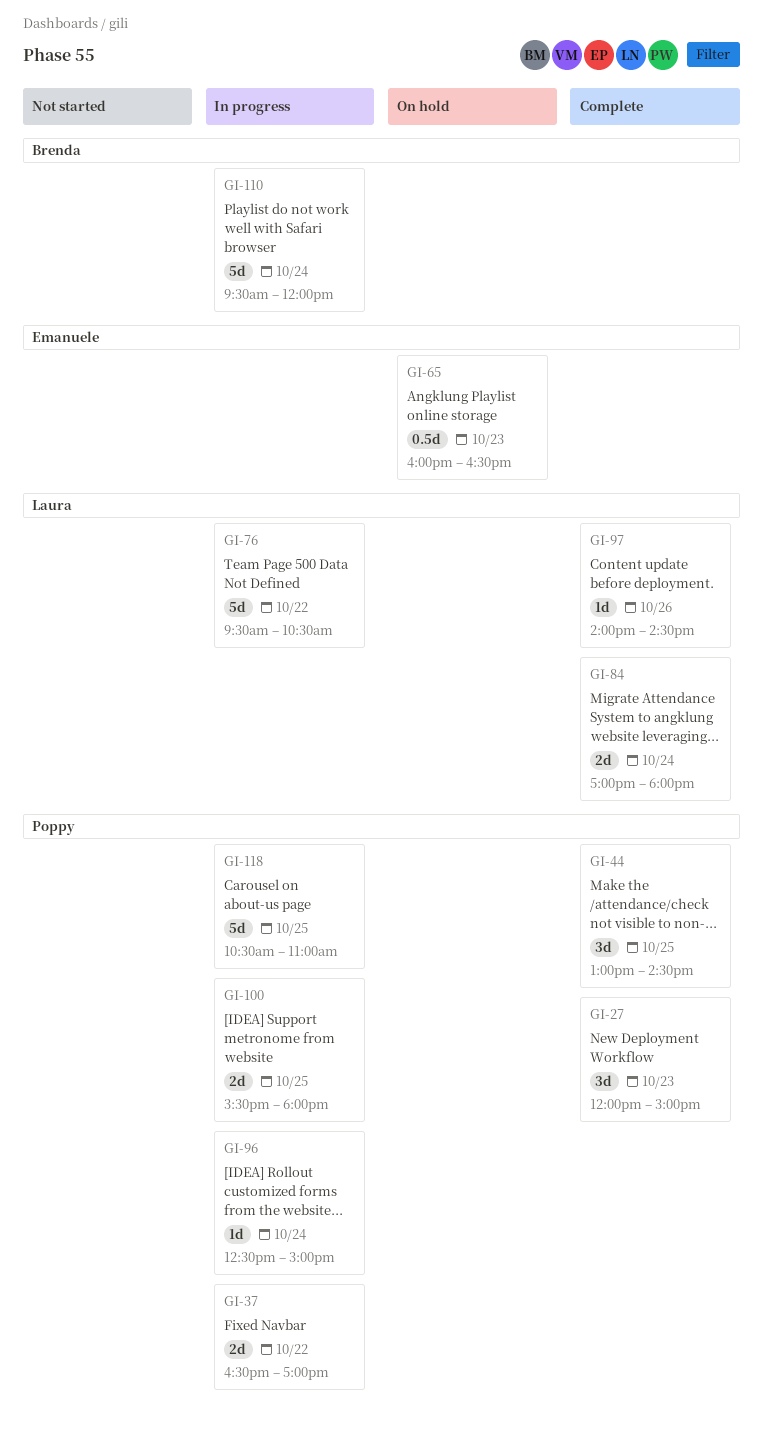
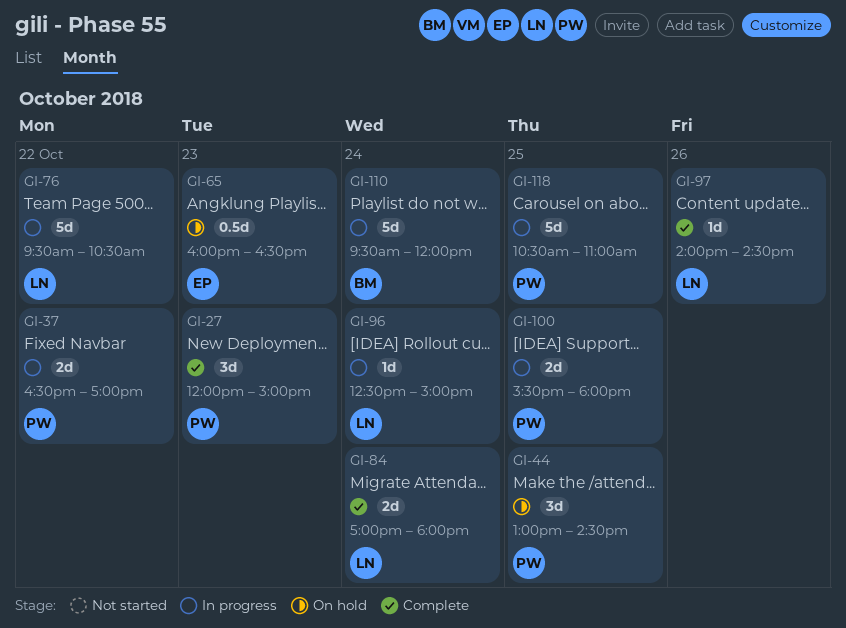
GI-44, status: Complete -> On hold
GI-96, owner: Poppy -> Laura

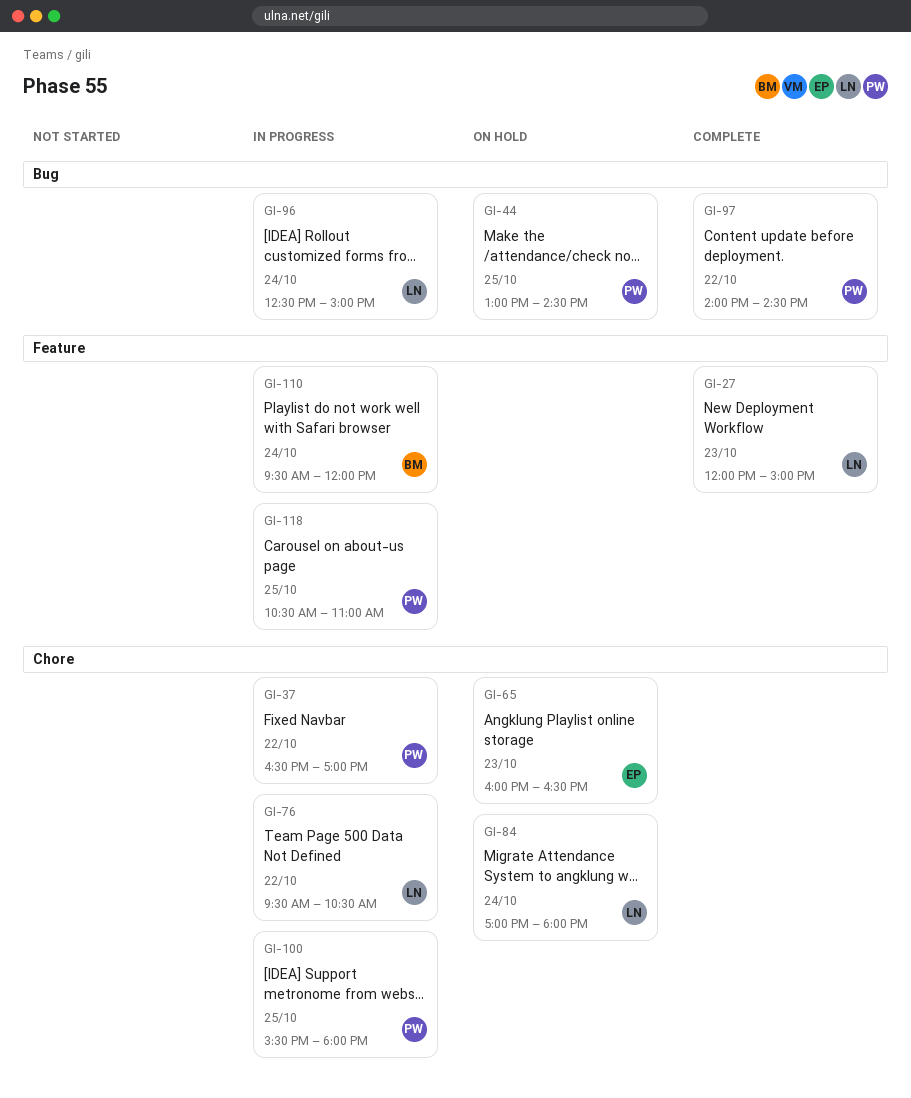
GI-27, owner: PW -> LN
GI-84, status: Complete -> On hold
GI-97, owner: LN -> PW
GI-97, day: Oct 26 -> Oct 22

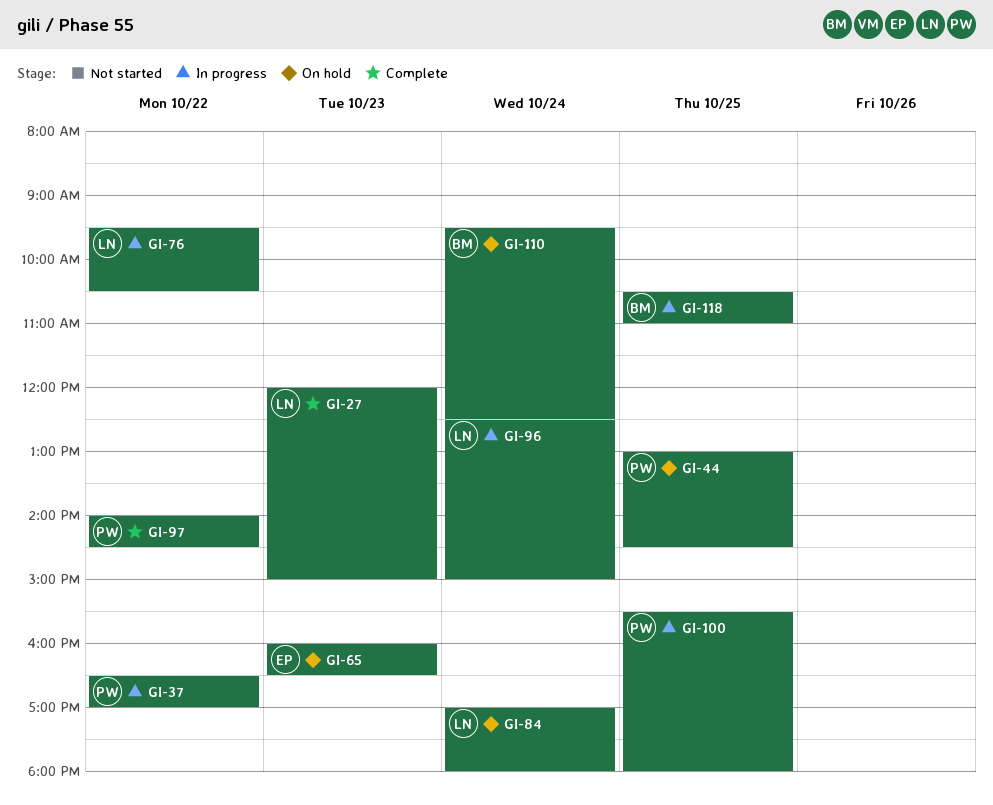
GI-110, status: In progress -> On hold
GI-110, ends: 12:00 -> 12:30
GI-118, owner: PW -> BM

